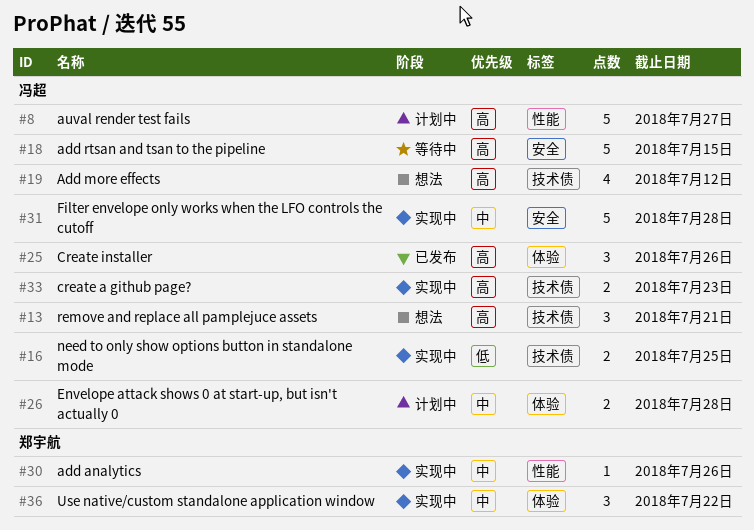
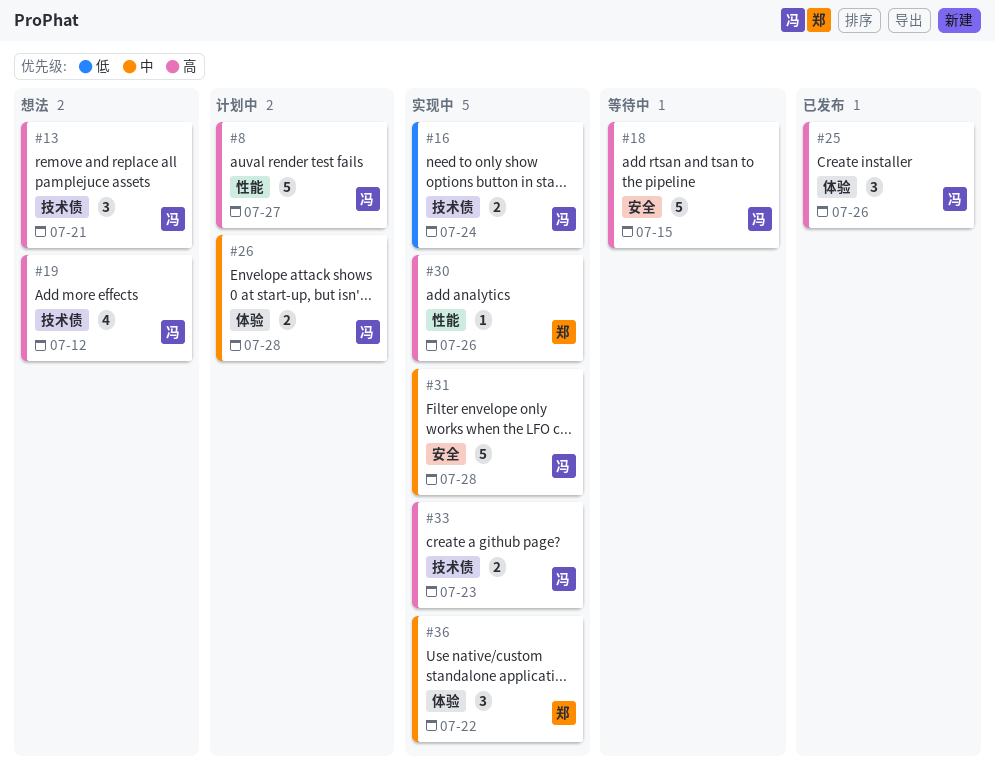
#16, due: Jul 25 -> Jul 24
#30, priority: 中 -> 高

